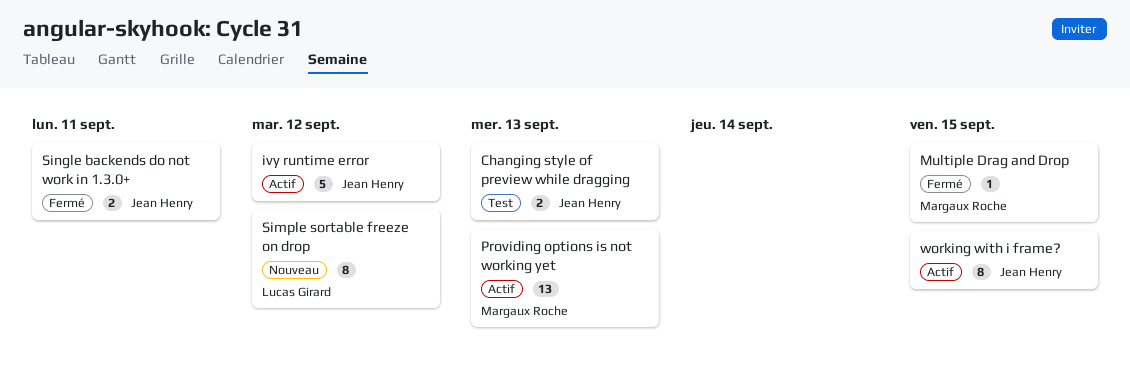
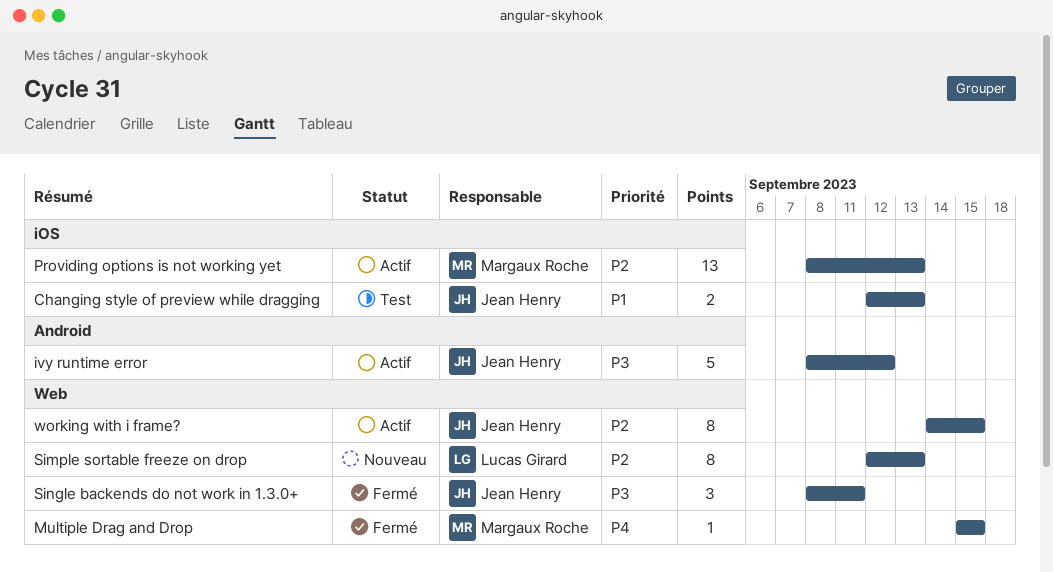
Simple sortable freeze on drop, due: Sep 12 -> Sep 13
Single backends do not work in 1.3.0+, estimate: 2 -> 3

